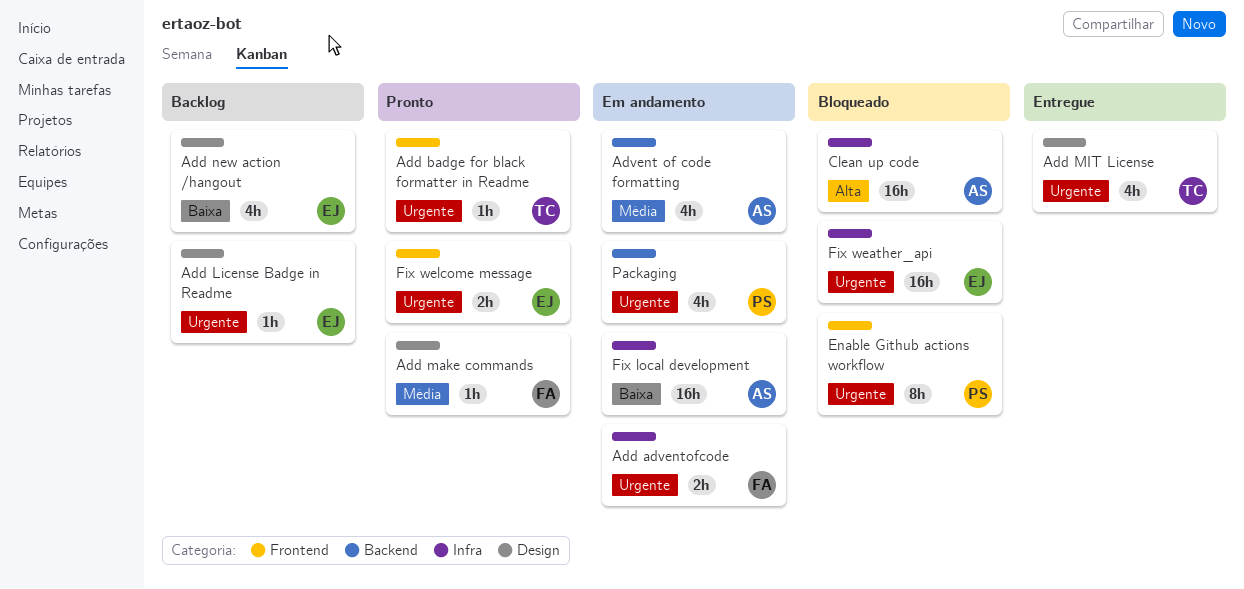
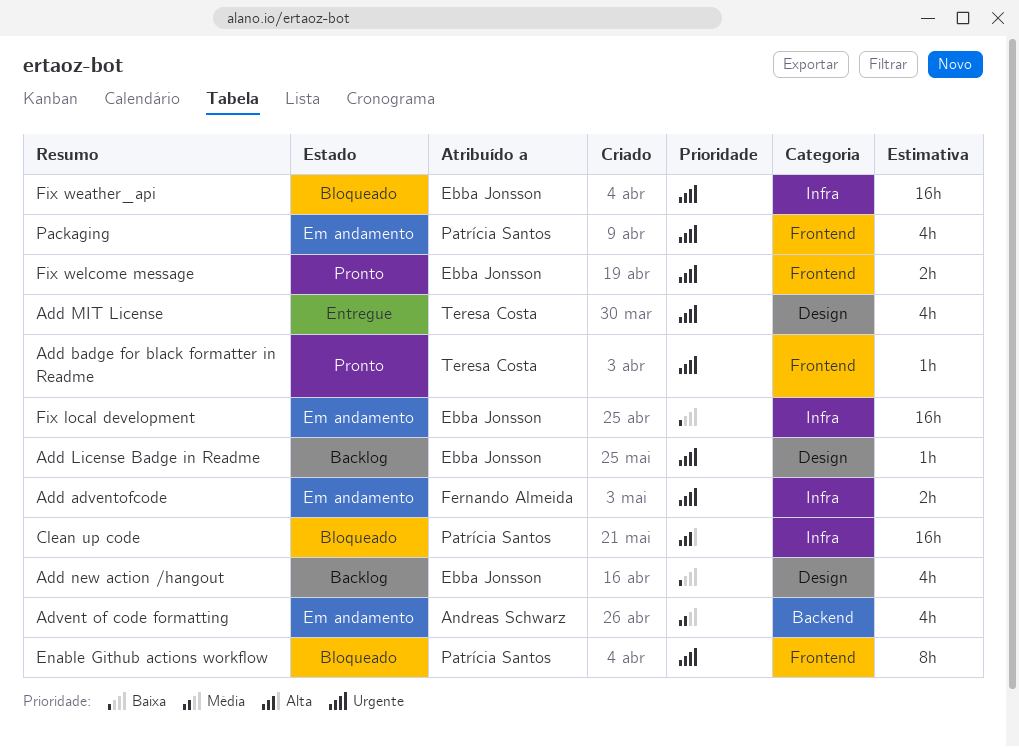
Add make commands: present -> none
Clean up code, owner: Andreas Schwarz -> Patrícia Santos
Fix local development, owner: Andreas Schwarz -> Ebba Jonsson
Packaging, label: Backend -> Frontend

